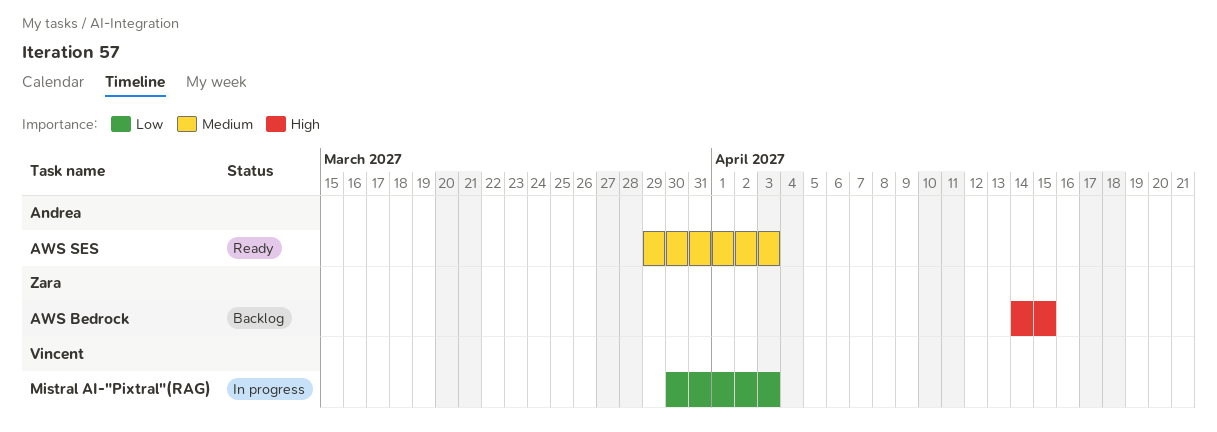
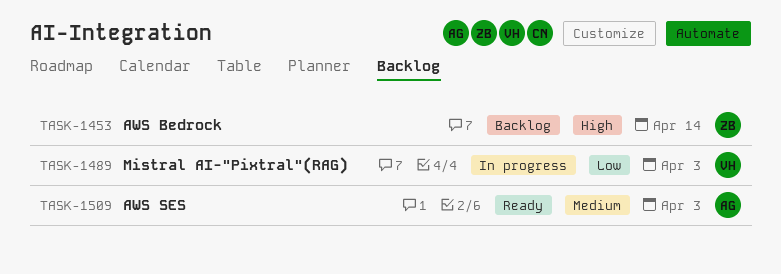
AWS Bedrock, due: Apr 15 -> Apr 14

